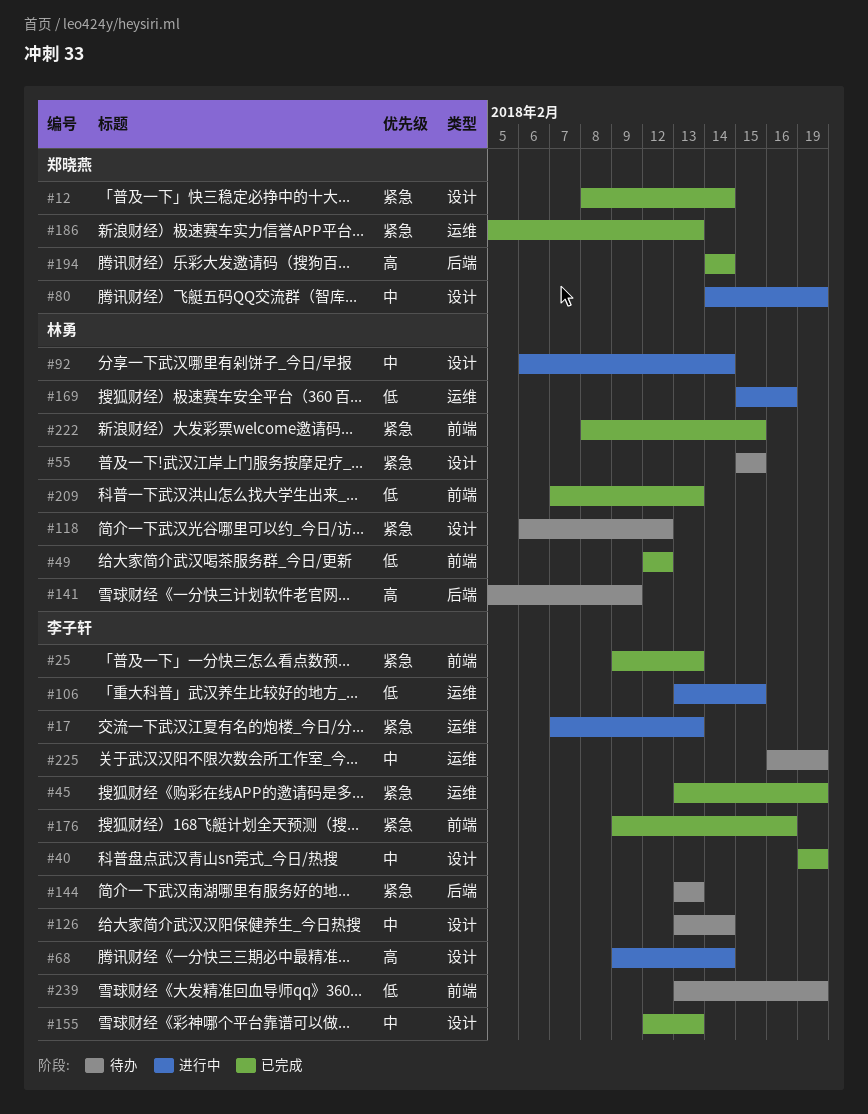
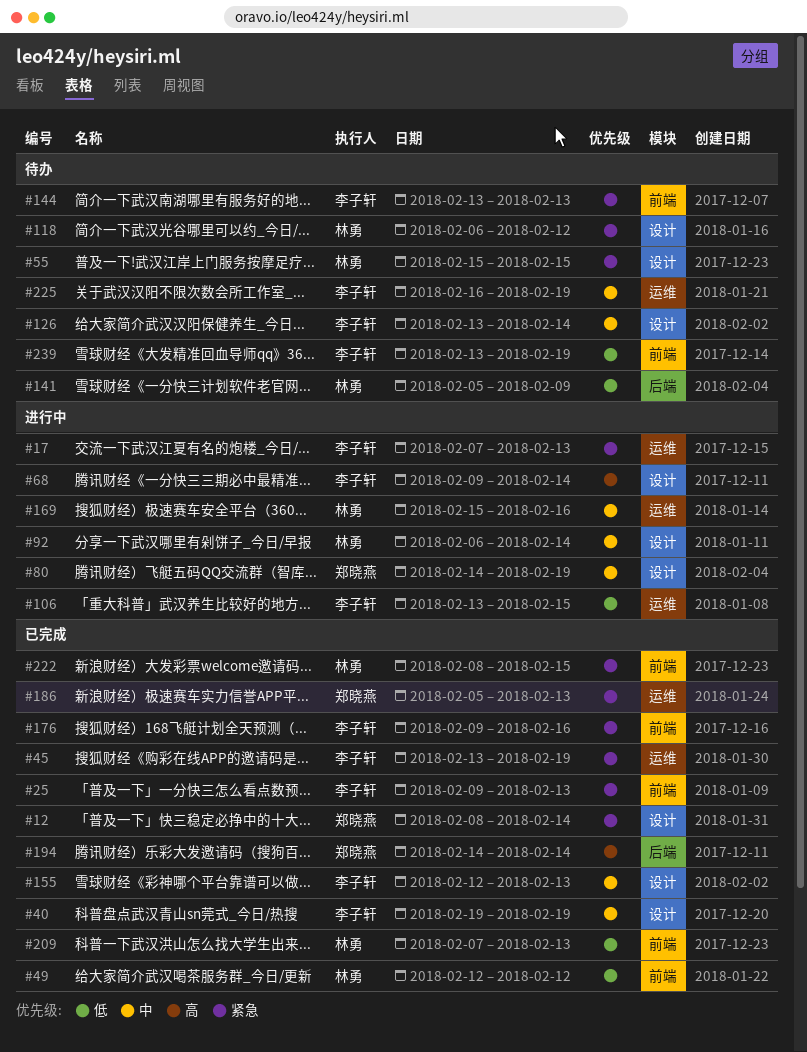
#141, priority: 高 -> 低
#144, label: 后端 -> 前端
#169, priority: 低 -> 中

